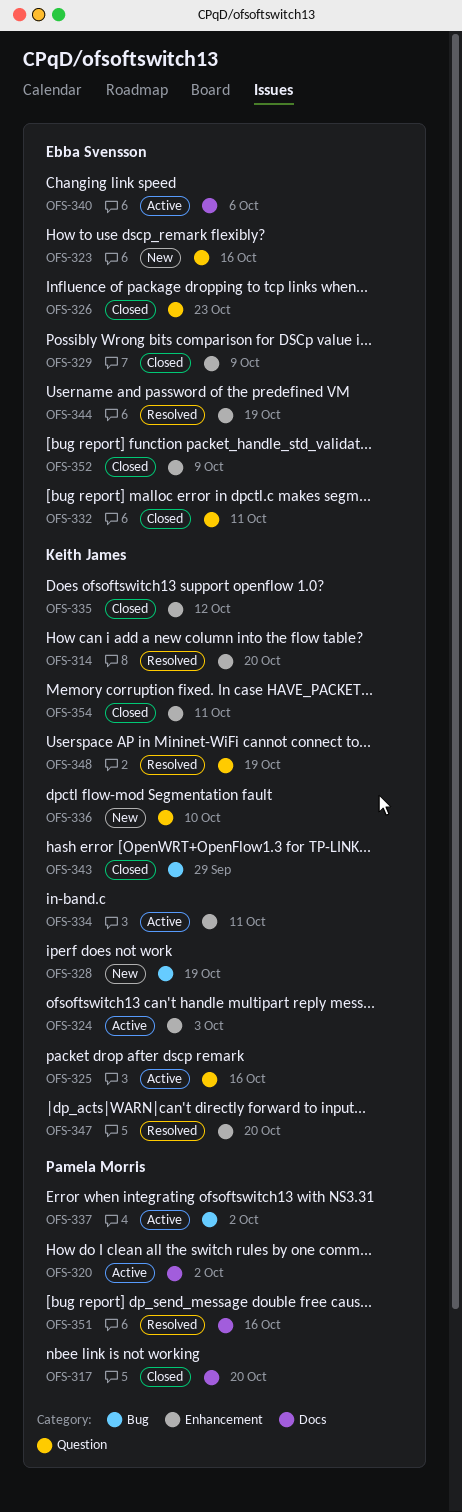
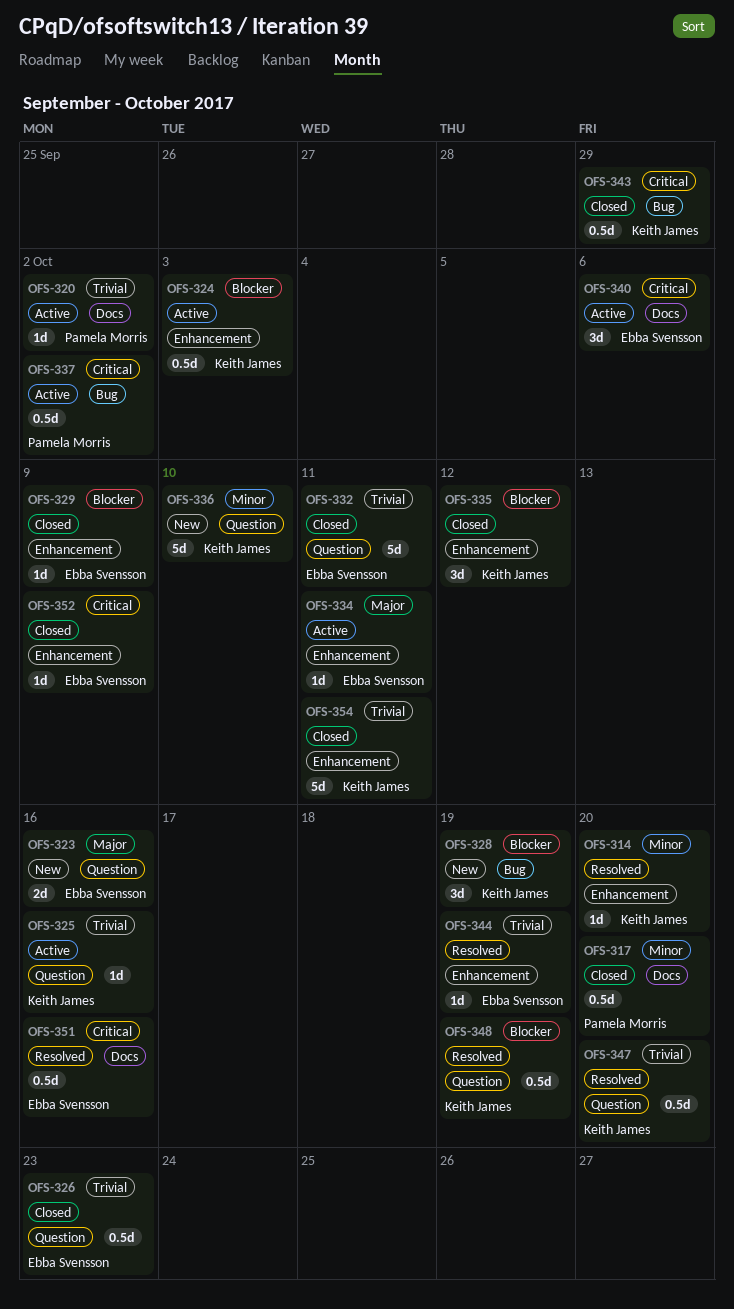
OFS-334, owner: Keith James -> Ebba Svensson
OFS-347, label: Enhancement -> Question
OFS-351, owner: Pamela Morris -> Ebba Svensson

